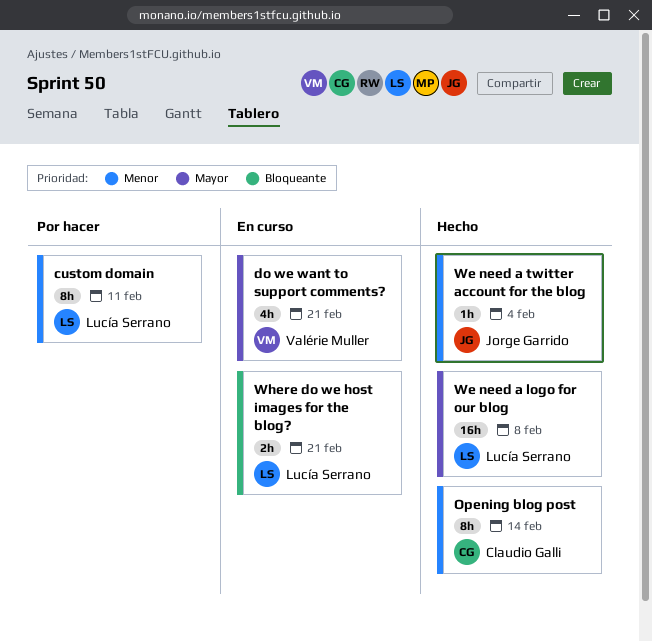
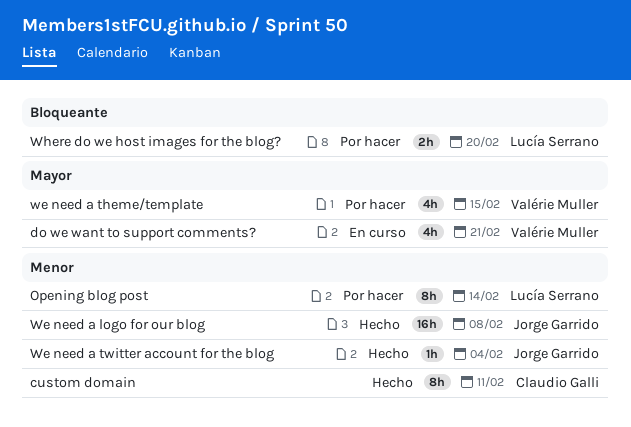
custom domain, status: Por hacer -> Hecho
custom domain, owner: Lucía Serrano -> Claudio Galli
Opening blog post, status: Hecho -> Por hacer
Opening blog post, owner: Claudio Galli -> Lucía Serrano
We need a logo for our blog, owner: Lucía Serrano -> Jorge Garrido
We need a logo for our blog, priority: Mayor -> Menor
we need a theme/template: none -> present
Where do we host images for the blog?, status: En curso -> Por hacer
Where do we host images for the blog?, due: Feb 21 -> Feb 20

